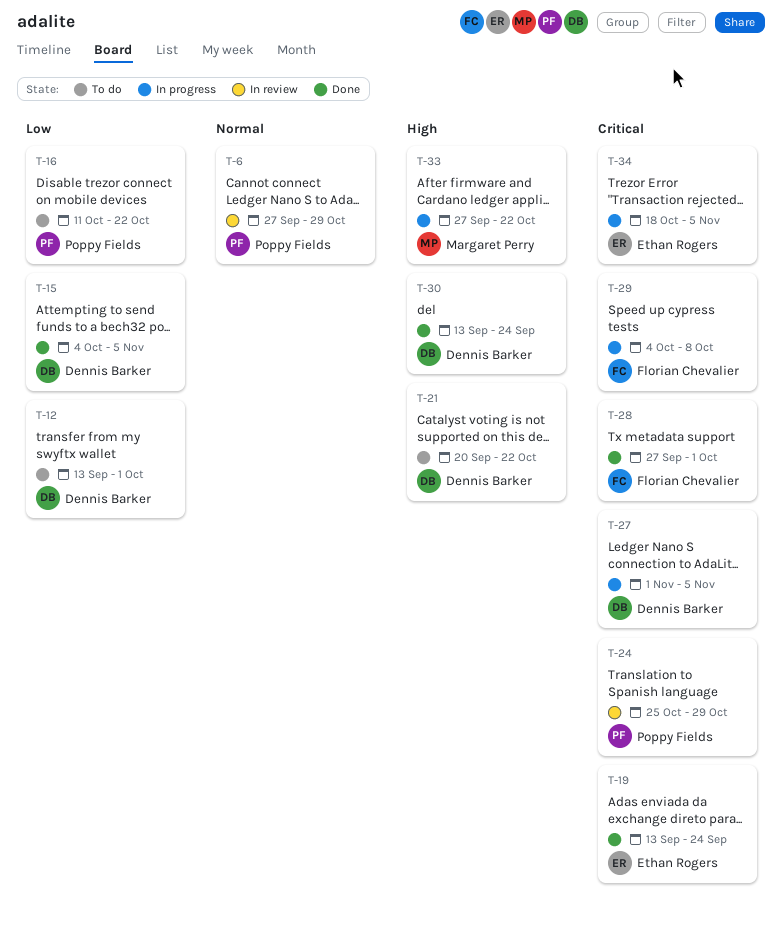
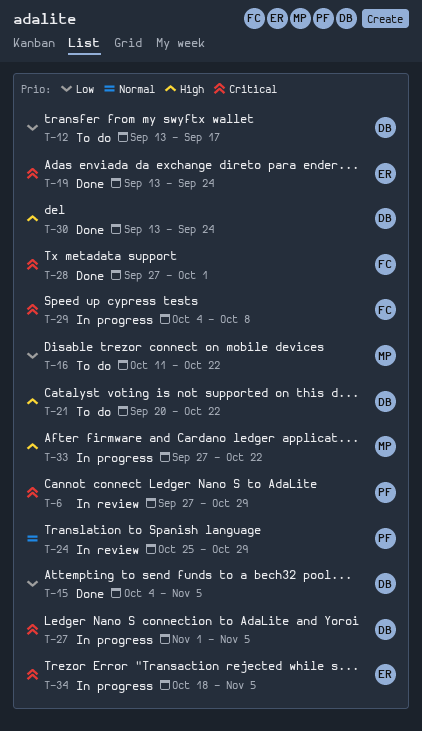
T-6, priority: Normal -> Critical
T-12, due: Oct 1 -> Sep 17
T-16, owner: Poppy Fields -> Margaret Perry
T-24, priority: Critical -> Normal

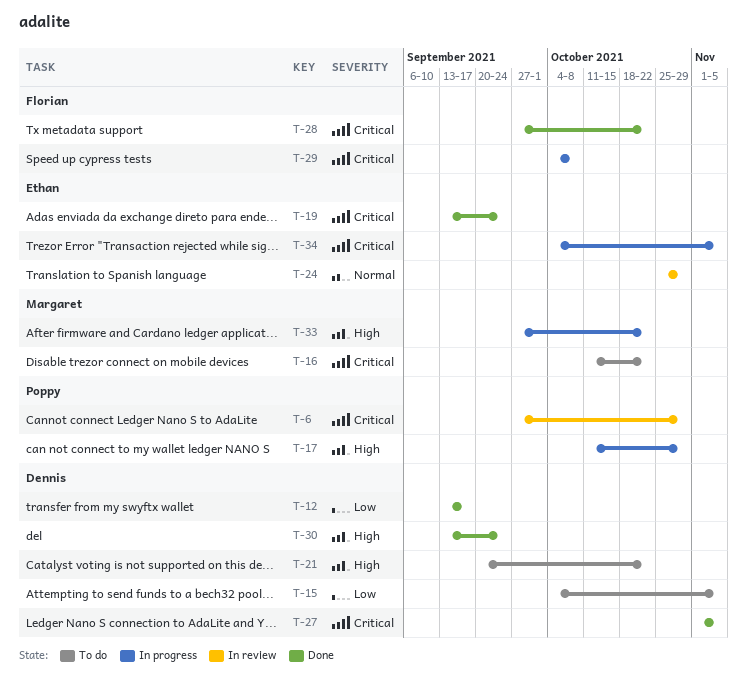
T-12, status: To do -> Done
T-15, status: Done -> To do
T-16, priority: Low -> Critical
T-17: none -> present
T-24, owner: Poppy -> Ethan
T-27, status: In progress -> Done
T-28, due: Oct 1 -> Oct 22
T-34, start: Oct 18 -> Oct 4

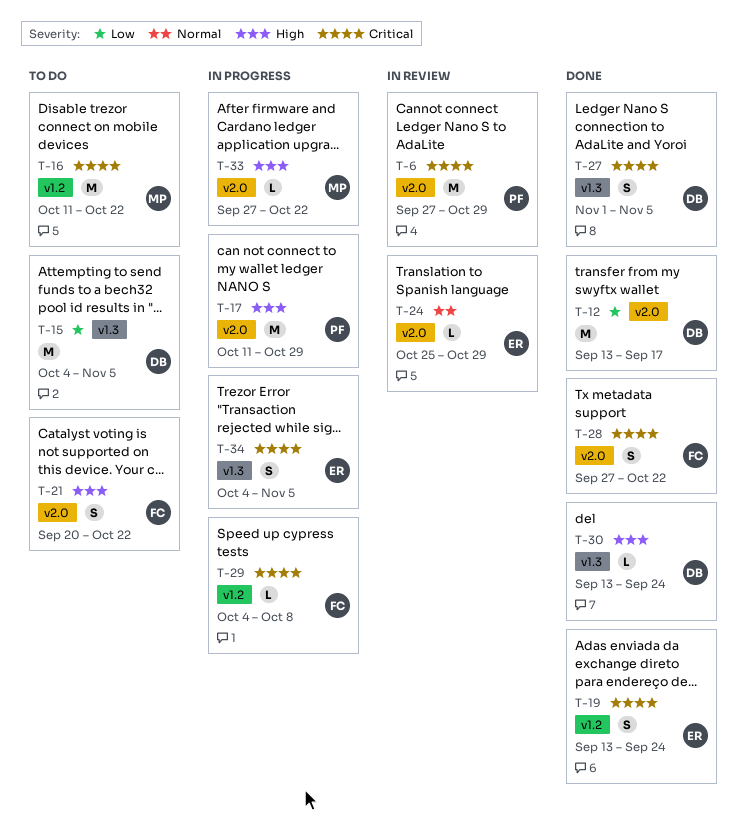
T-21, owner: Dennis -> Florian

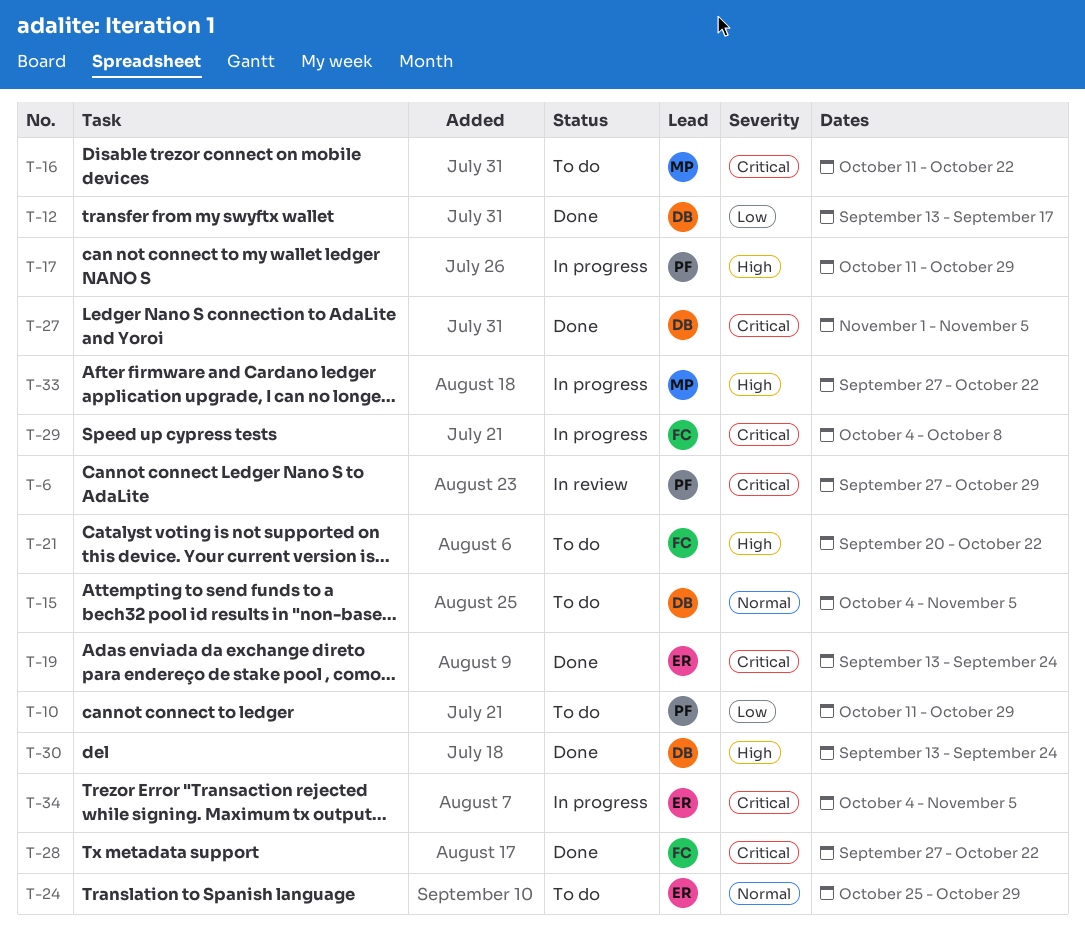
T-10: none -> present
T-15, priority: Low -> Normal
T-24, status: In review -> To do

